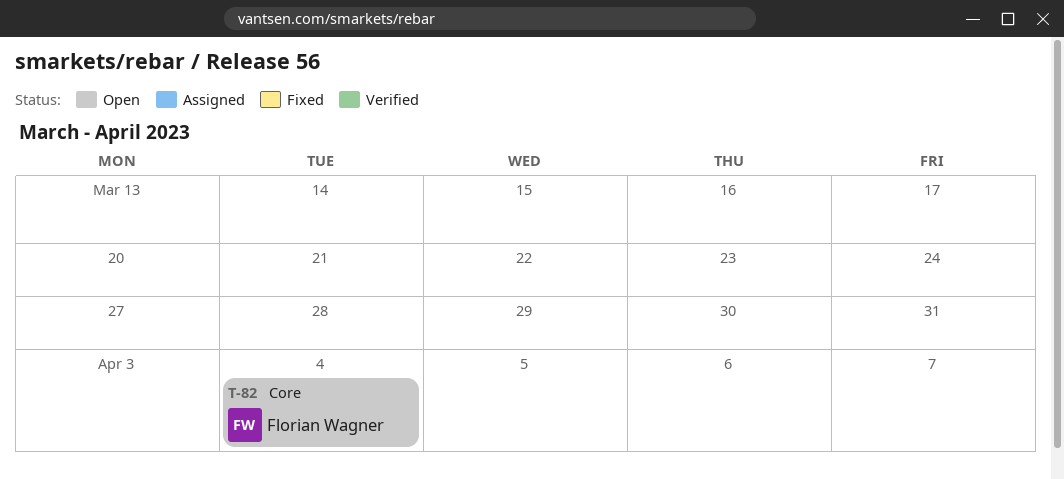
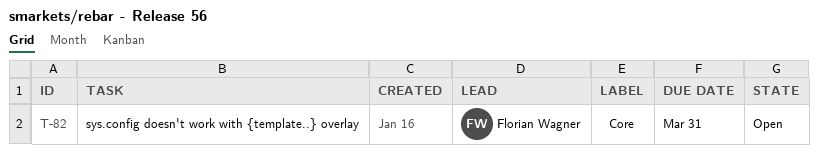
T-82, due: Apr 4 -> Mar 31

